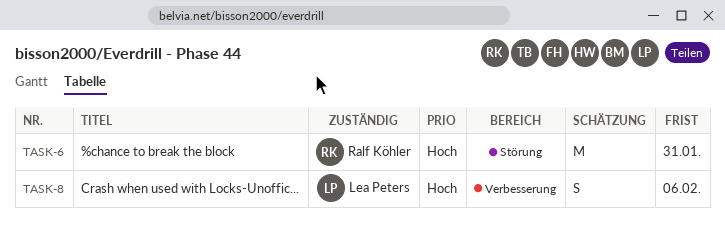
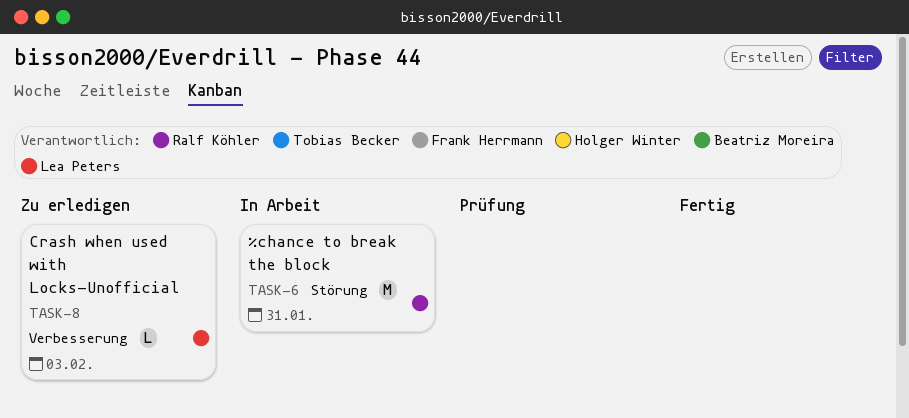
TASK-8, estimate: S -> L
TASK-8, due: Feb 6 -> Feb 3

